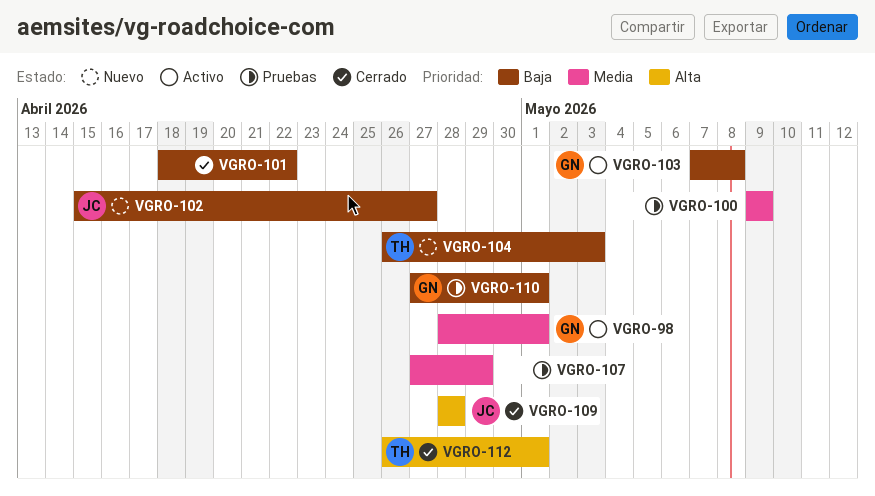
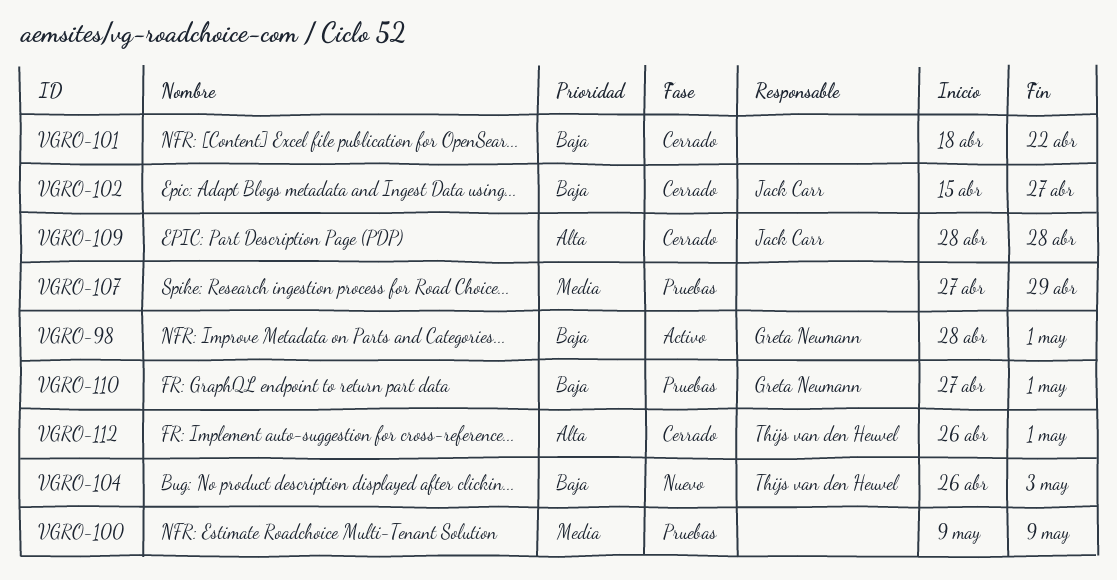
VGRO-98, priority: Media -> Baja
VGRO-102, status: Nuevo -> Cerrado
VGRO-103: present -> none

